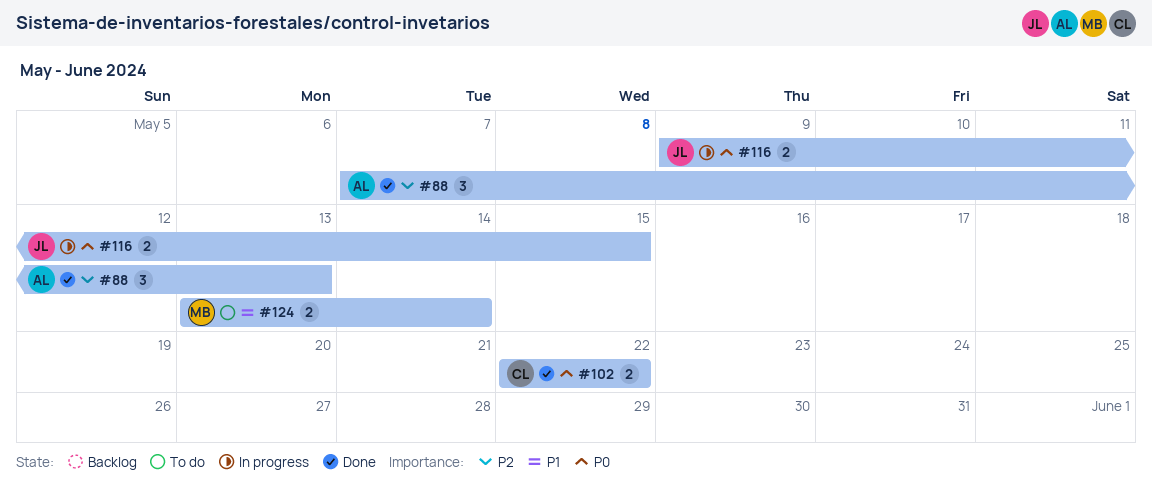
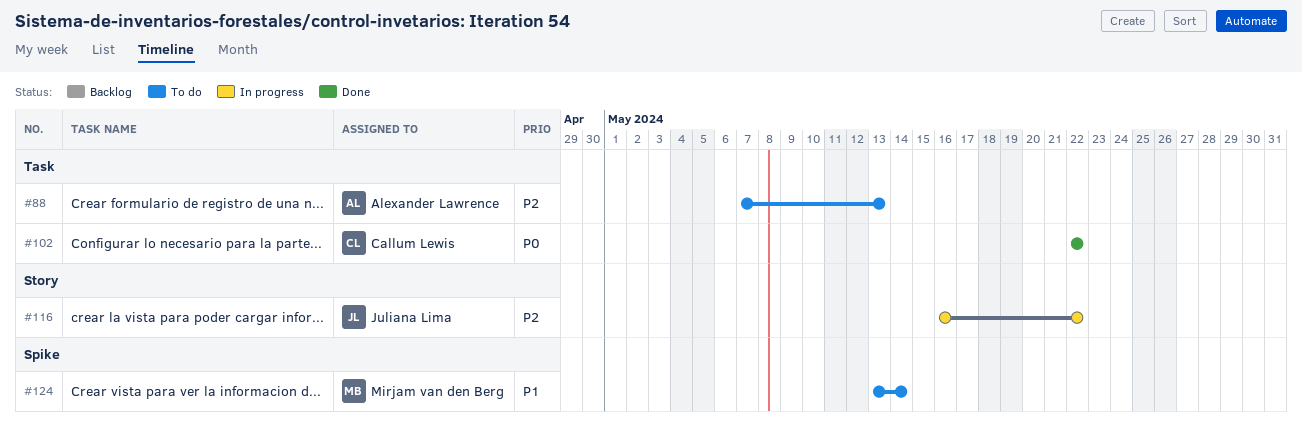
#88, status: Done -> To do
#116, priority: P0 -> P2
#116, start: May 9 -> May 16
#116, due: May 15 -> May 22

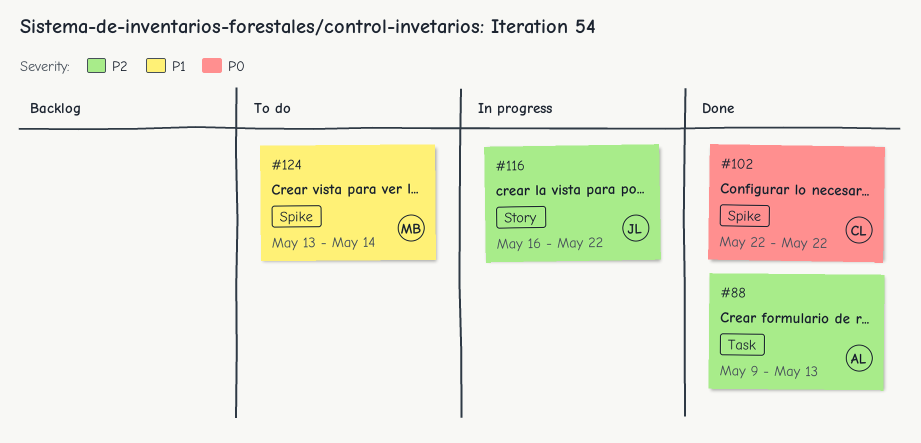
#88, status: To do -> Done
#88, start: May 7 -> May 9
#102, label: Task -> Spike

